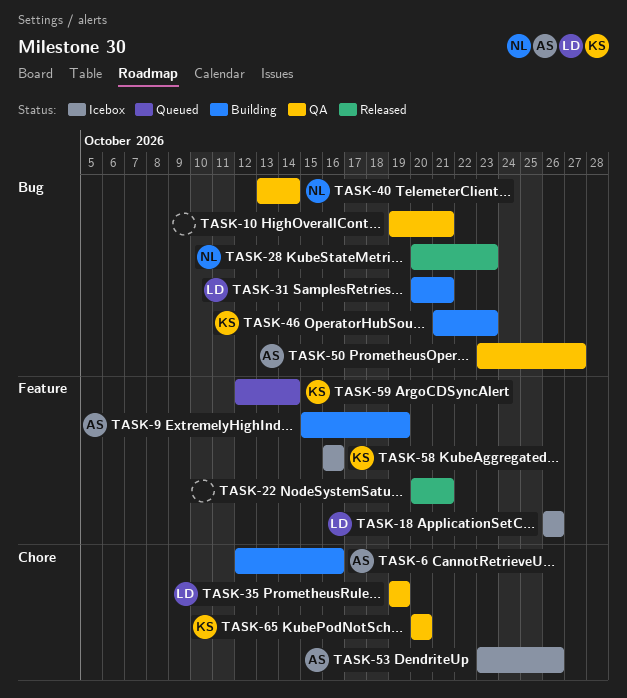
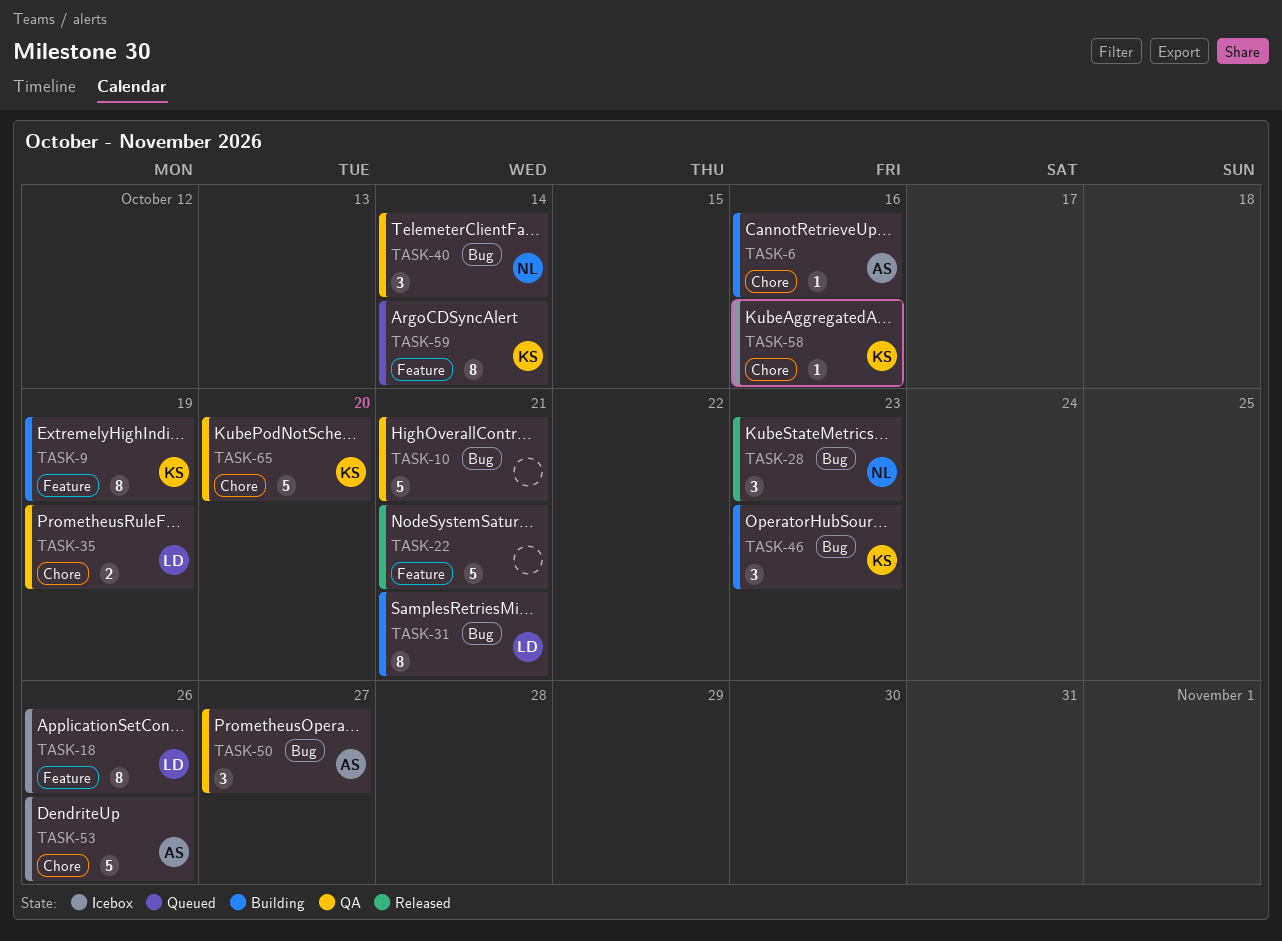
TASK-9, owner: AS -> KS
TASK-58, label: Feature -> Chore

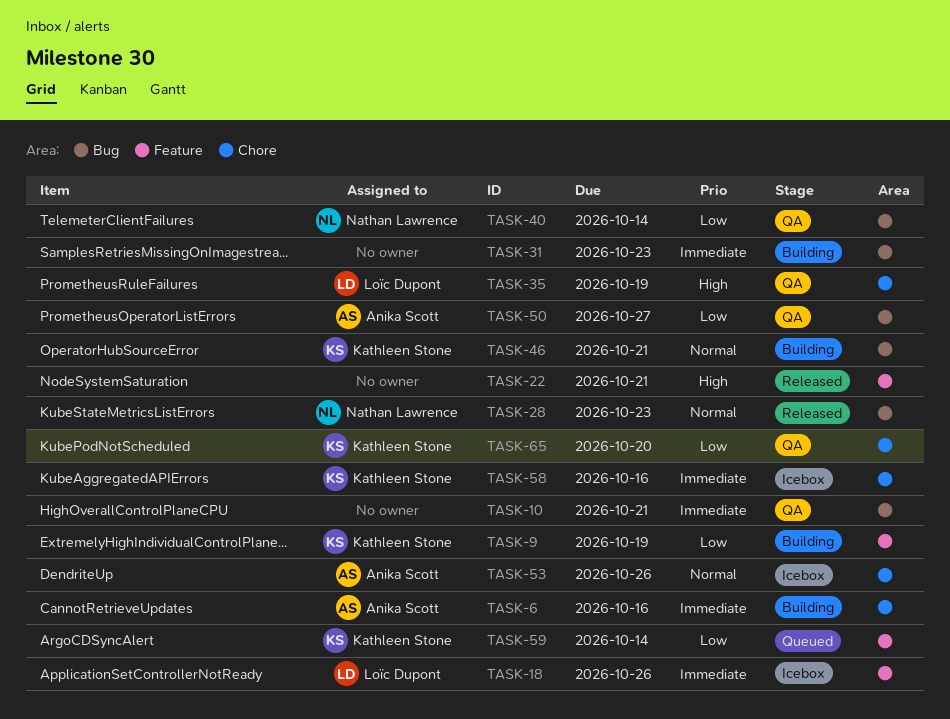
TASK-31, owner: Loïc Dupont -> none
TASK-31, due: Oct 21 -> Oct 23
TASK-46, due: Oct 23 -> Oct 21

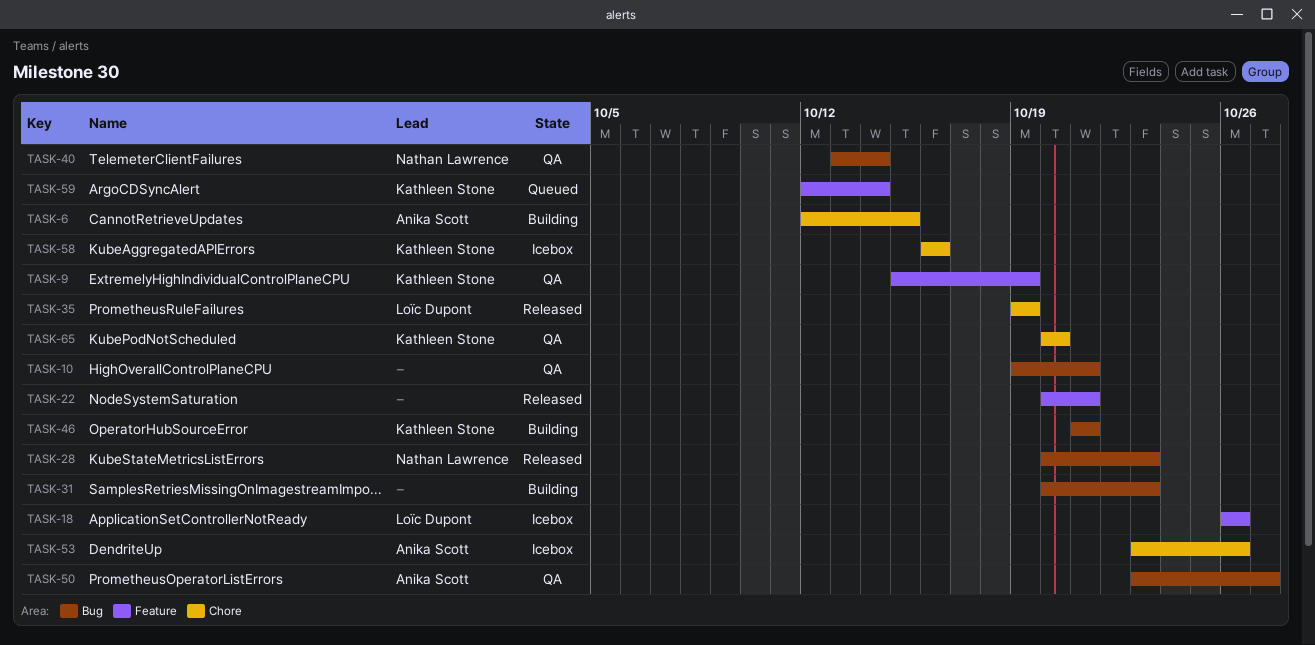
TASK-6, due: Oct 16 -> Oct 15
TASK-9, status: Building -> QA
TASK-35, status: QA -> Released

